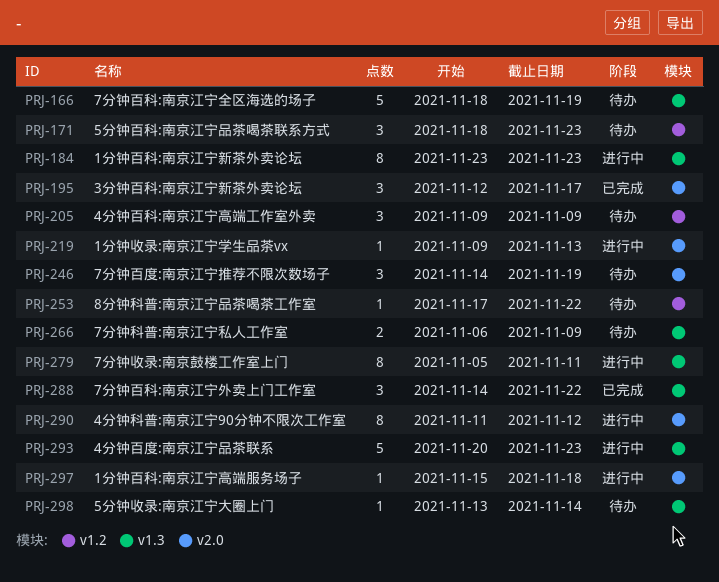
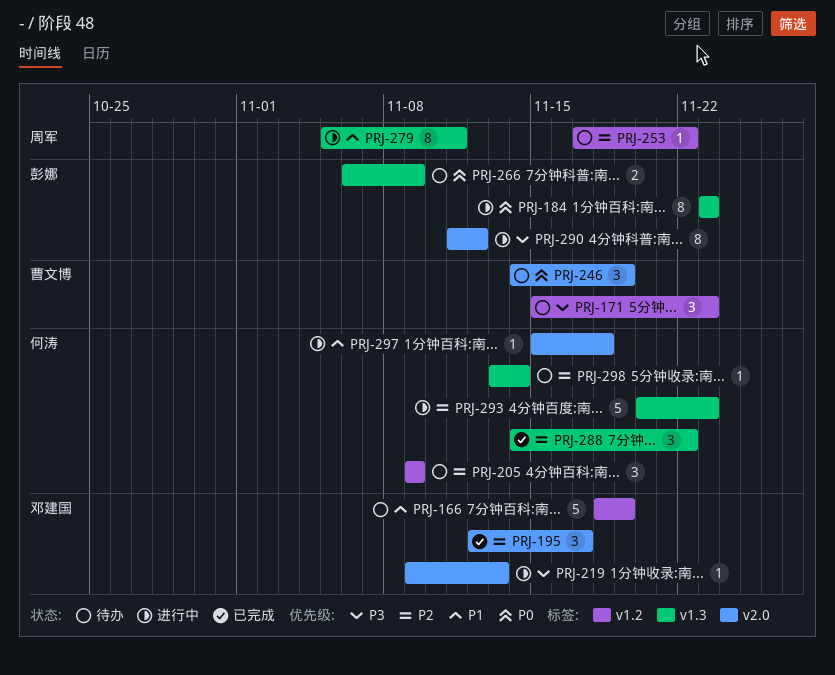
PRJ-166, label: v1.3 -> v1.2
PRJ-171, start: Nov 18 -> Nov 15

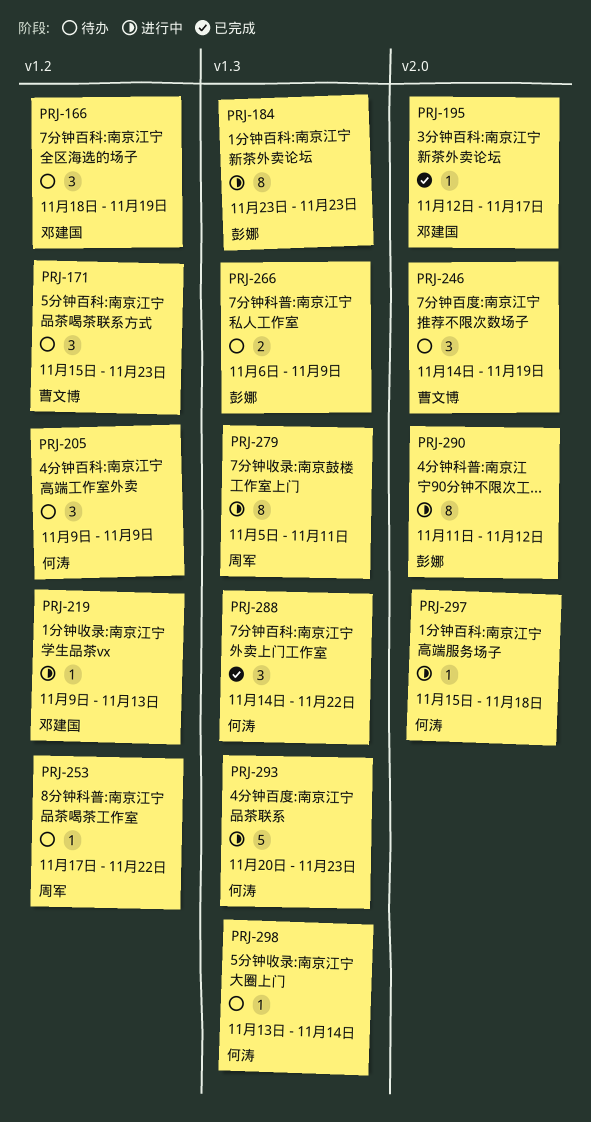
PRJ-166, estimate: 5 -> 3
PRJ-195, estimate: 3 -> 1
PRJ-219, label: v2.0 -> v1.2

